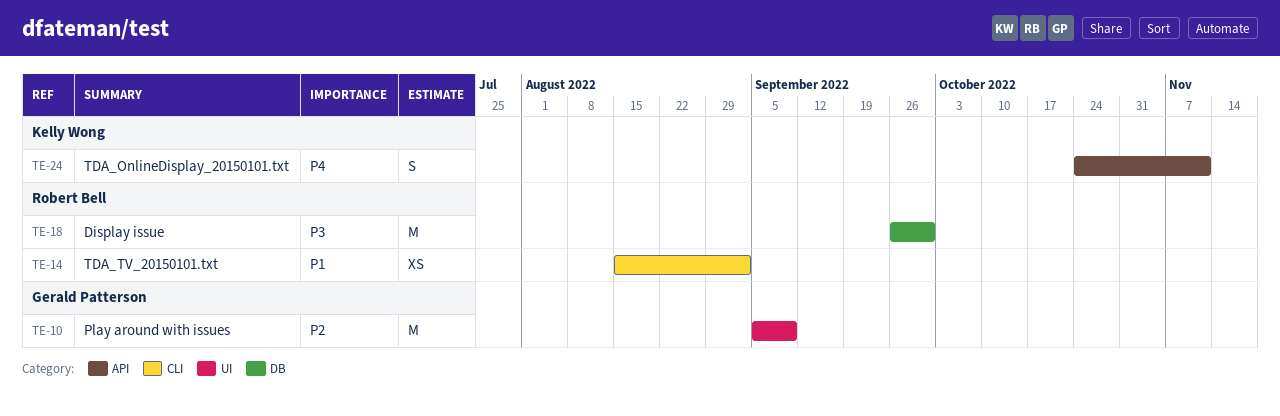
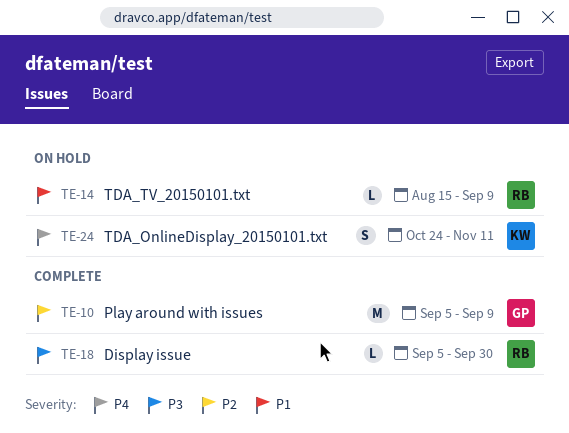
TE-14, estimate: XS -> L
TE-14, due: Sep 2 -> Sep 9
TE-18, estimate: M -> L
TE-18, start: Sep 26 -> Sep 5

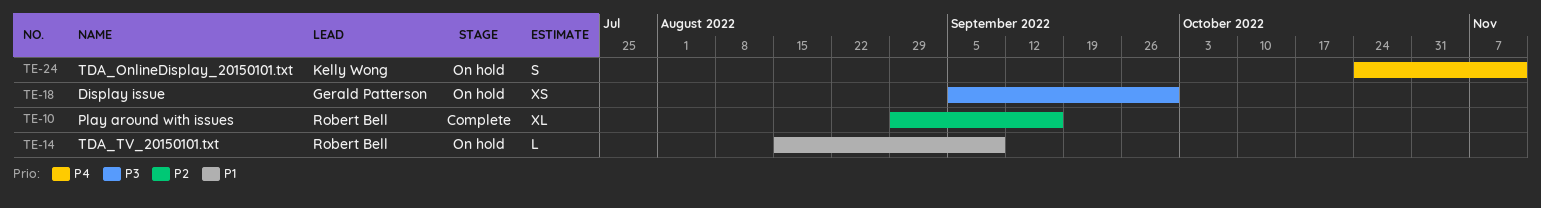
TE-10, owner: Gerald Patterson -> Robert Bell
TE-10, estimate: M -> XL
TE-10, start: Sep 5 -> Aug 29
TE-10, due: Sep 9 -> Sep 16
TE-18, status: Complete -> On hold
TE-18, owner: Robert Bell -> Gerald Patterson
TE-18, estimate: L -> XS

